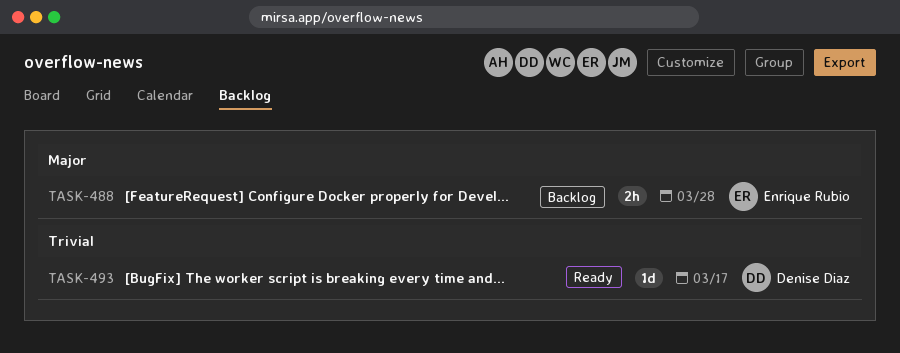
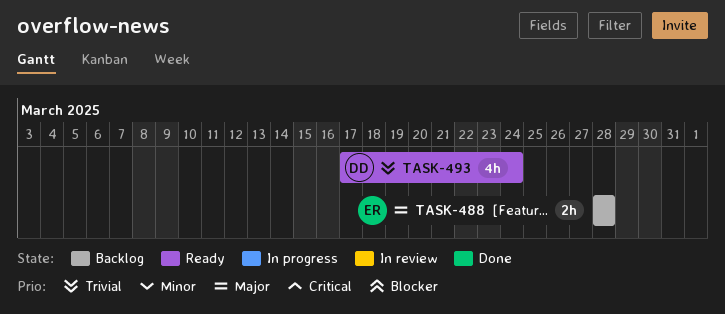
TASK-493, estimate: 1d -> 4h
TASK-493, due: Mar 17 -> Mar 24

